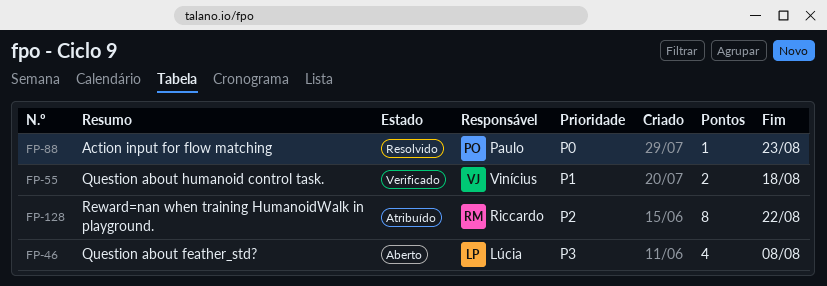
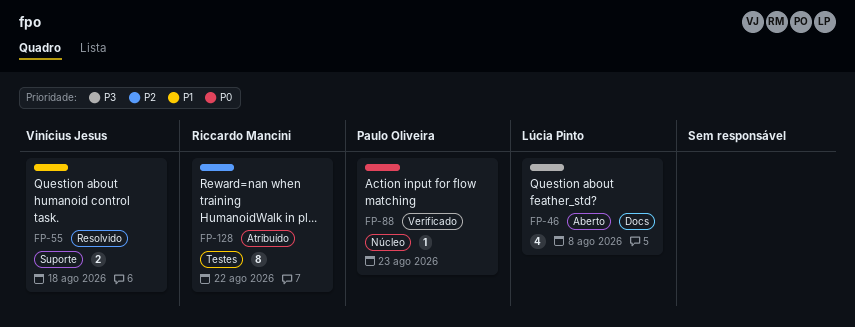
FP-55, status: Verificado -> Resolvido
FP-88, status: Resolvido -> Verificado

